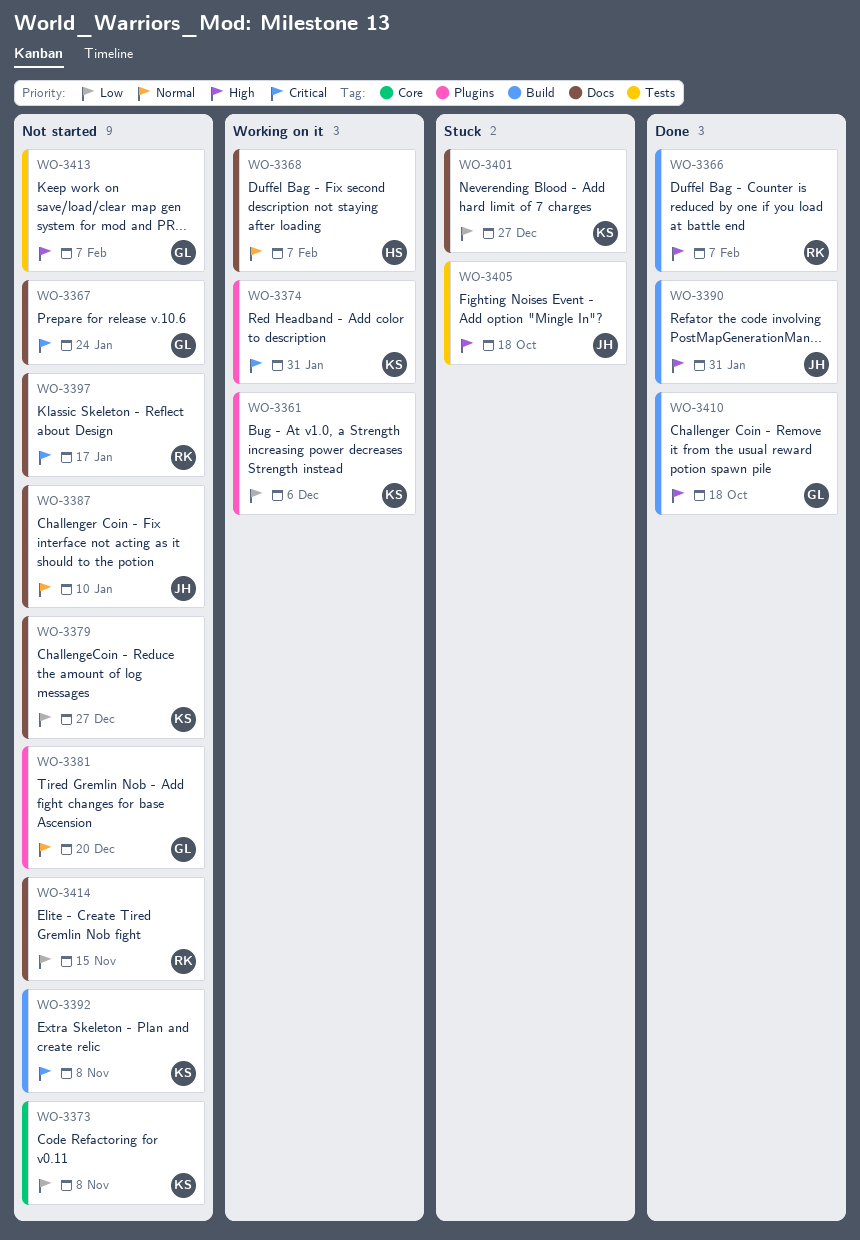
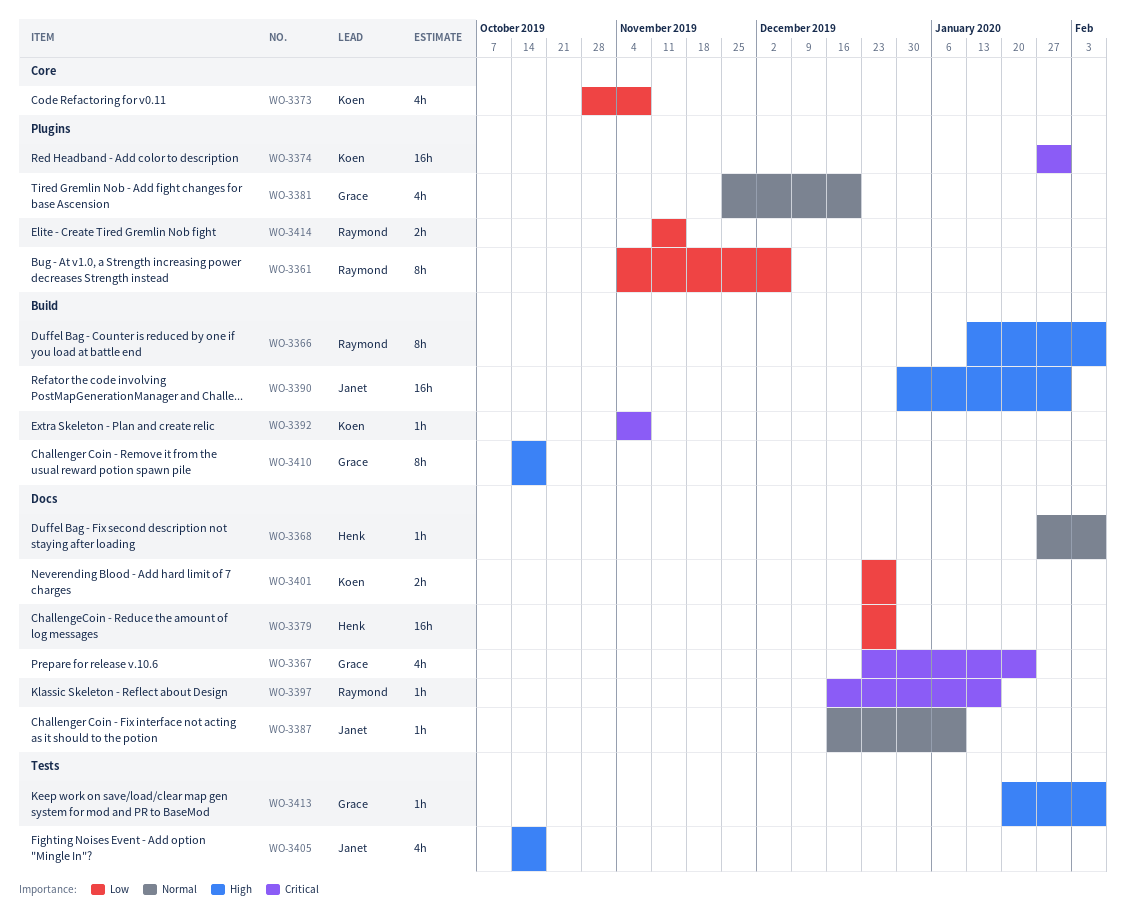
WO-3361, owner: Koen -> Raymond
WO-3379, owner: Koen -> Henk
WO-3414, label: Docs -> Plugins

